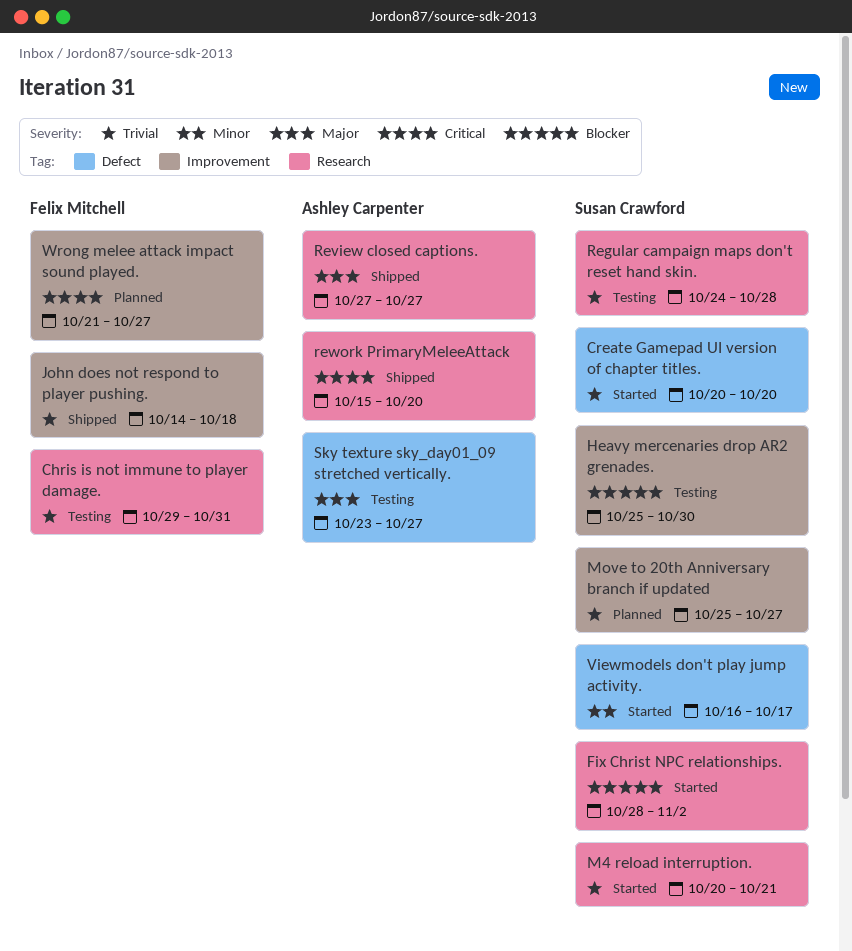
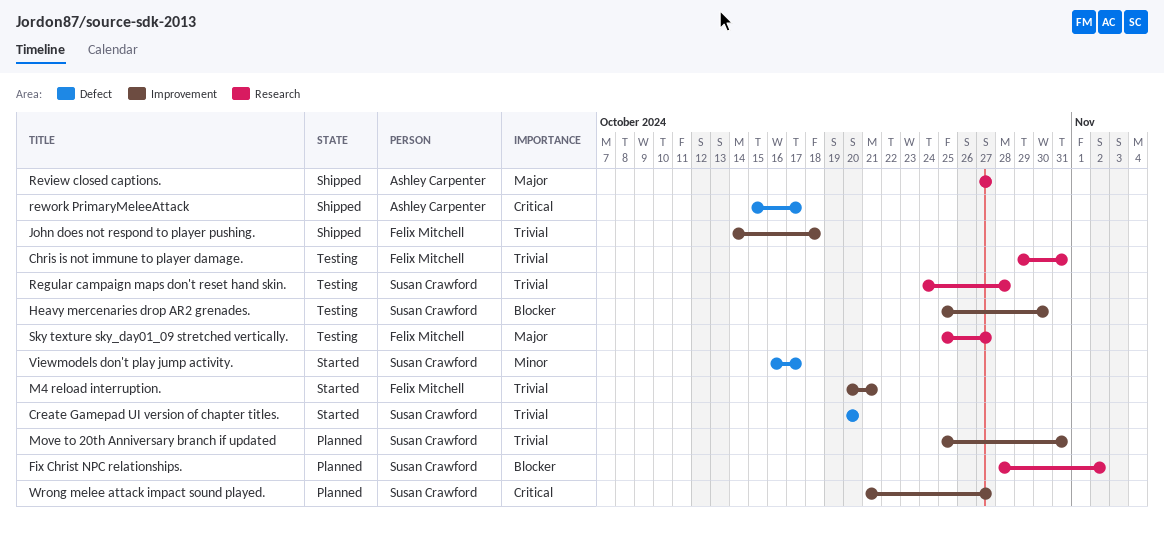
Fix Christ NPC relationships., status: Started -> Planned
M4 reload interruption., owner: Susan Crawford -> Felix Mitchell
M4 reload interruption., label: Research -> Improvement
Move to 20th Anniversary branch if updated, due: Oct 27 -> Oct 31
rework PrimaryMeleeAttack, label: Research -> Defect
rework PrimaryMeleeAttack, due: Oct 20 -> Oct 17
Sky texture sky_day01_09 stretched vertically., owner: Ashley Carpenter -> Felix Mitchell
Sky texture sky_day01_09 stretched vertically., label: Defect -> Research
Sky texture sky_day01_09 stretched vertically., start: Oct 23 -> Oct 25
Wrong melee attack impact sound played., owner: Felix Mitchell -> Susan Crawford

